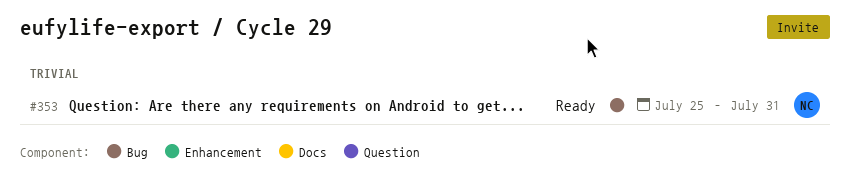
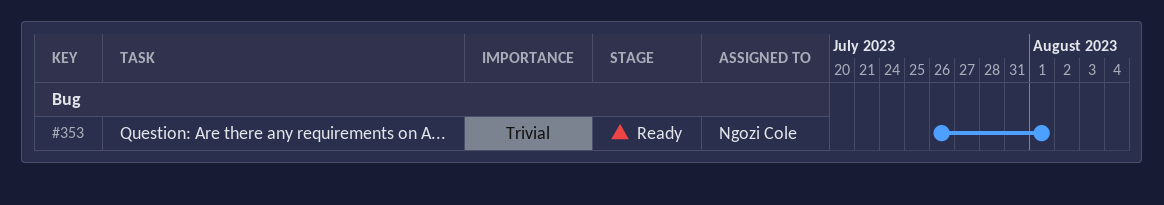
#353, start: Jul 25 -> Jul 26
#353, due: Jul 31 -> Aug 1

